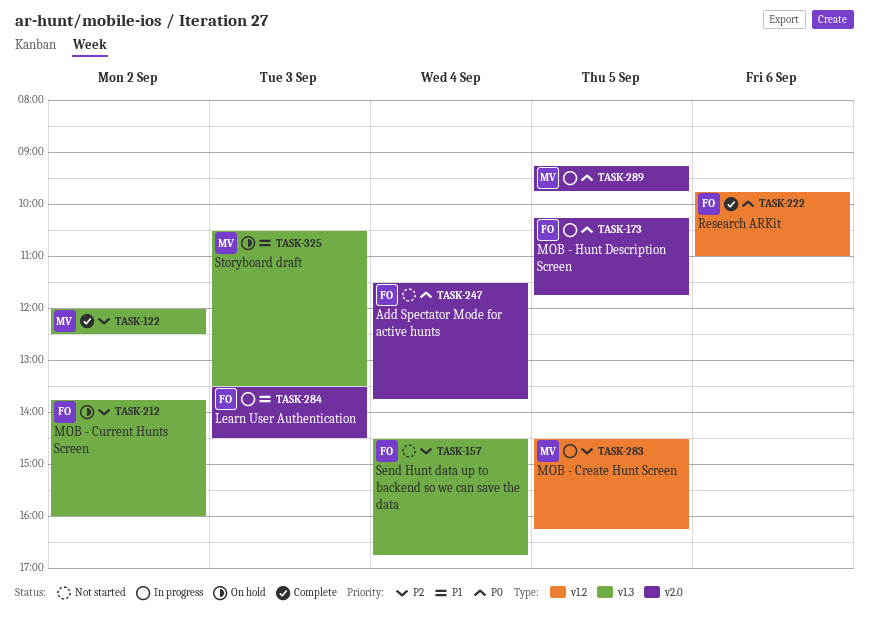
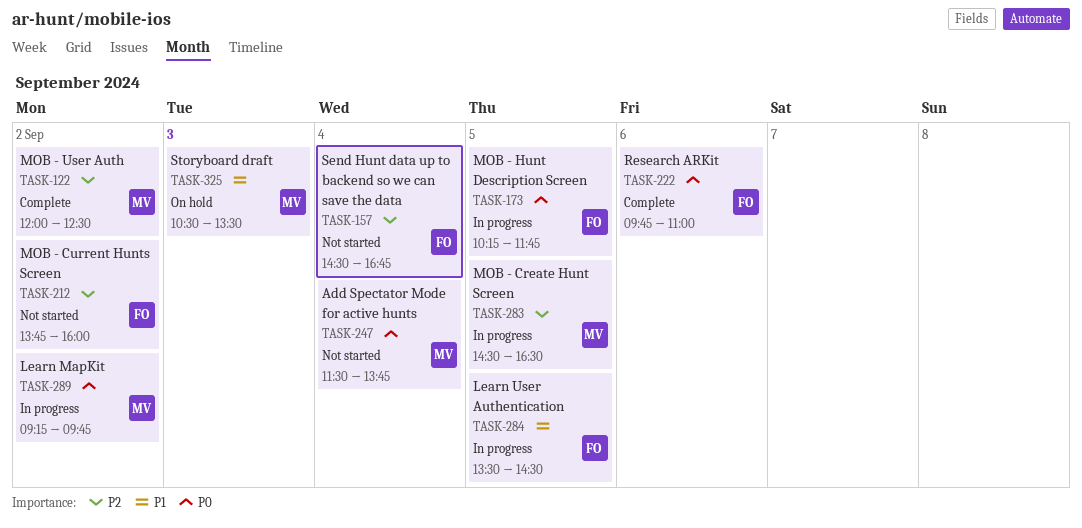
TASK-212, status: On hold -> Not started
TASK-247, owner: FO -> MV
TASK-283, ends: 16:15 -> 16:30
TASK-284, day: Sep 3 -> Sep 5
TASK-289, day: Sep 5 -> Sep 2

